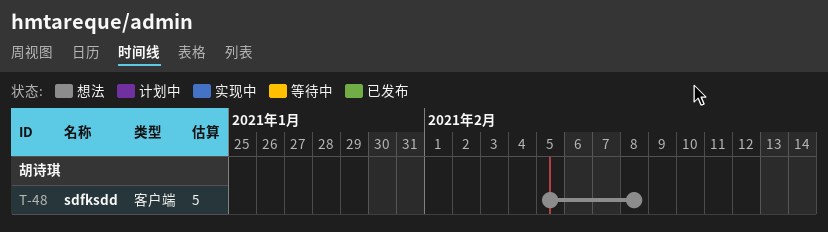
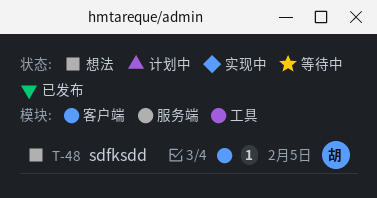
T-48, estimate: 5 -> 1
T-48, due: Feb 8 -> Feb 5

